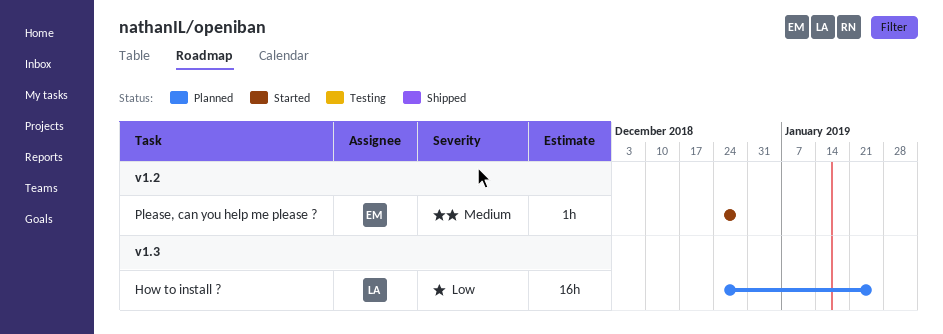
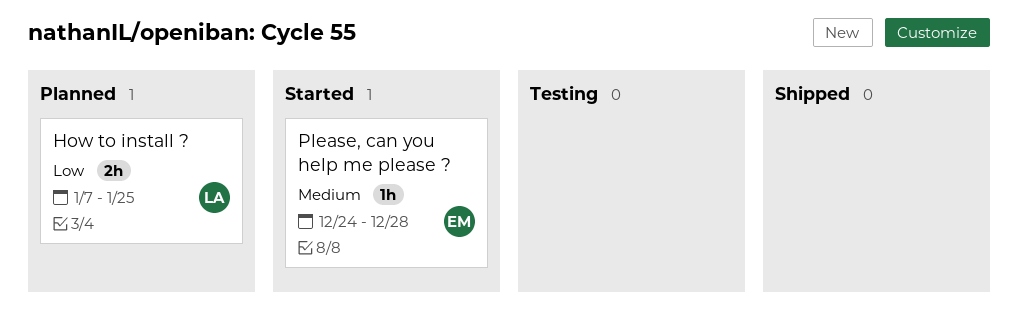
How to install ?, estimate: 16h -> 2h
How to install ?, start: Dec 24 -> Jan 7

